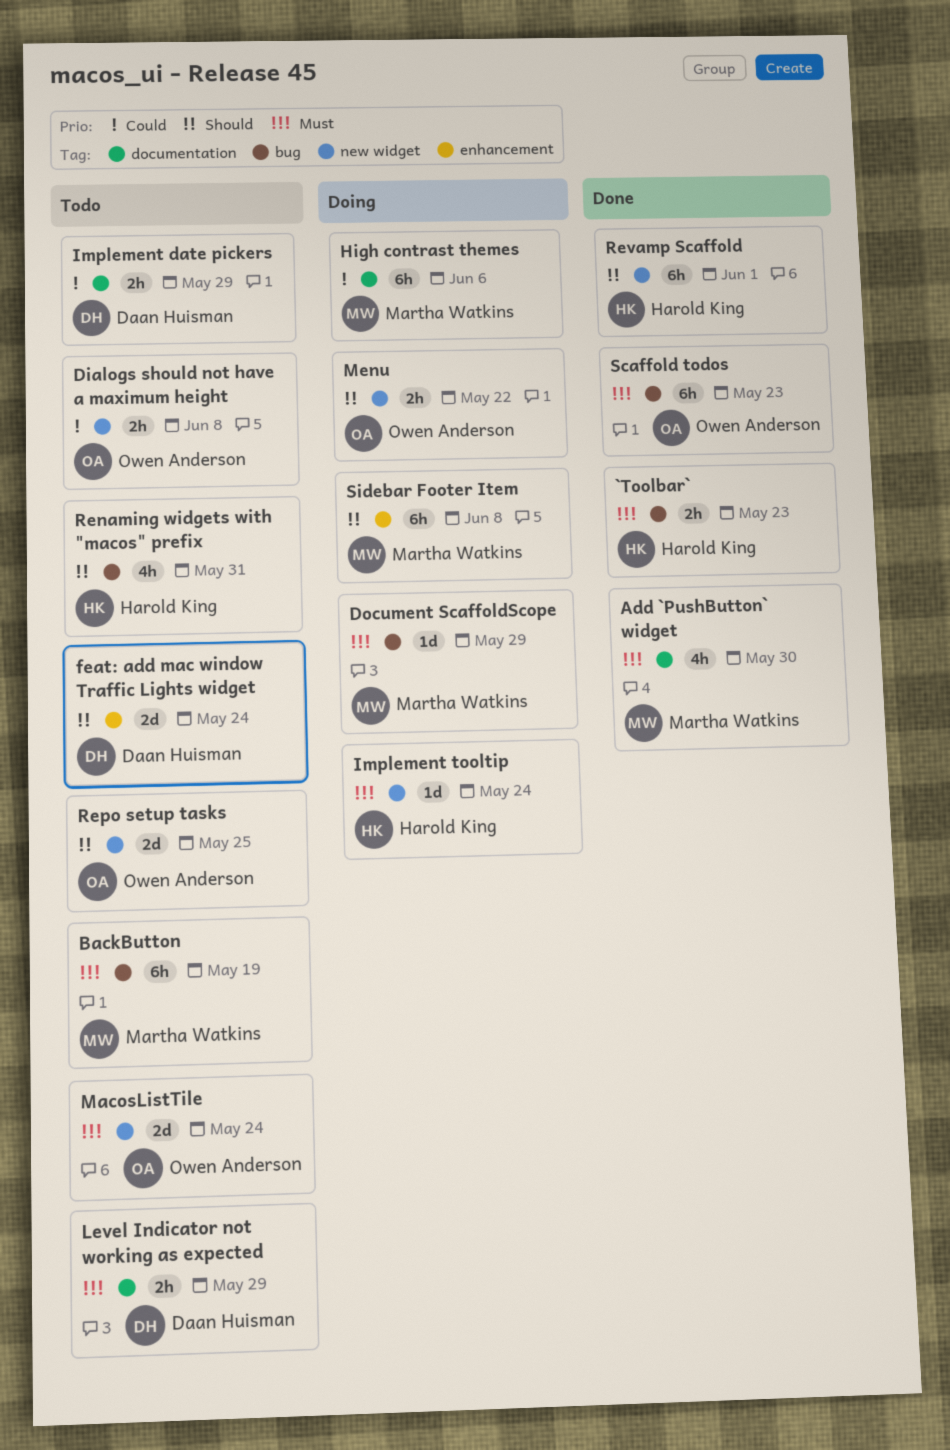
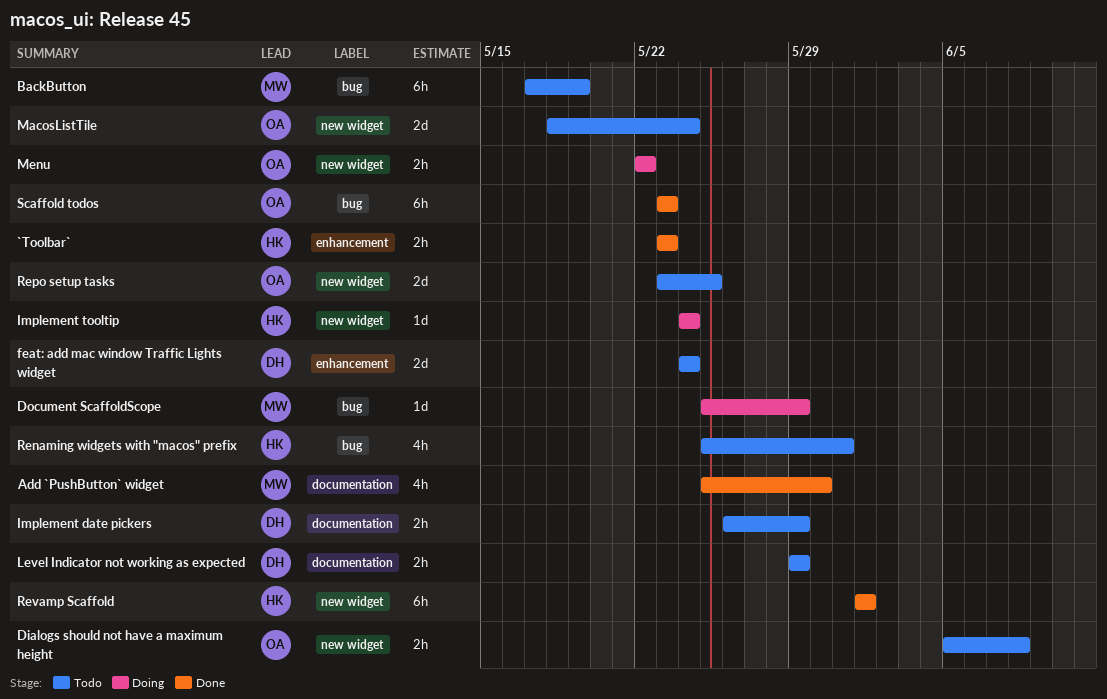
`Toolbar`, label: bug -> enhancement
High contrast themes: present -> none
Sidebar Footer Item: present -> none

